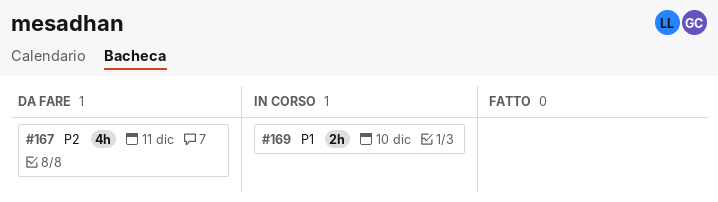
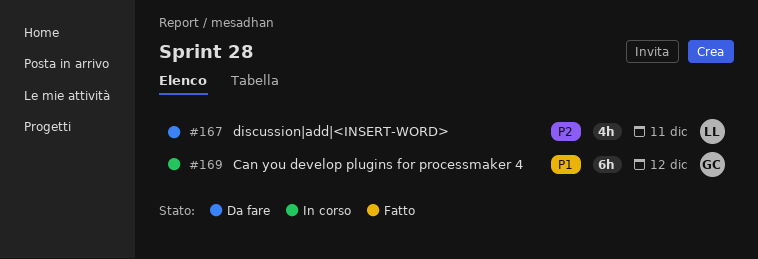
#169, estimate: 2h -> 6h
#169, due: Dec 10 -> Dec 12

